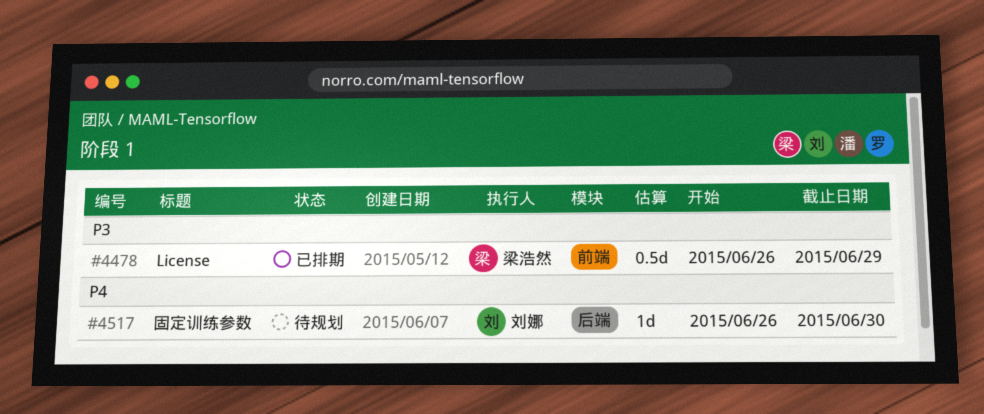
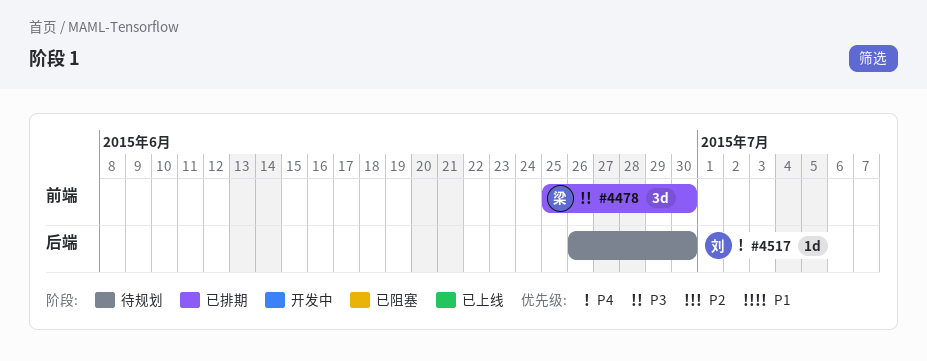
#4478, estimate: 0.5d -> 3d
#4478, start: Jun 26 -> Jun 25
#4478, due: Jun 29 -> Jun 30

